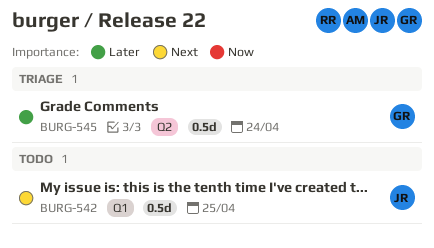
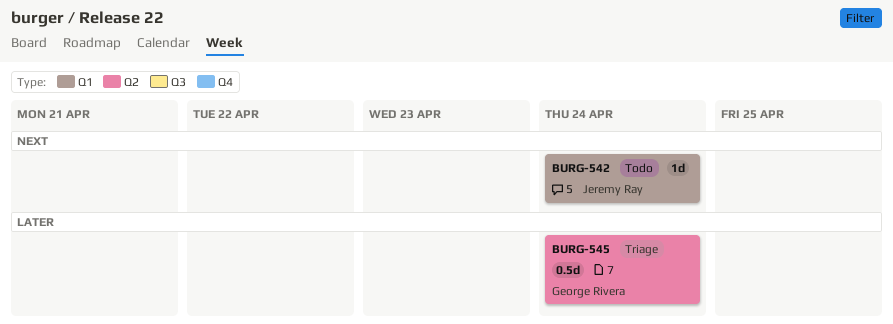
BURG-542, estimate: 0.5d -> 1d
BURG-542, due: Apr 25 -> Apr 24

